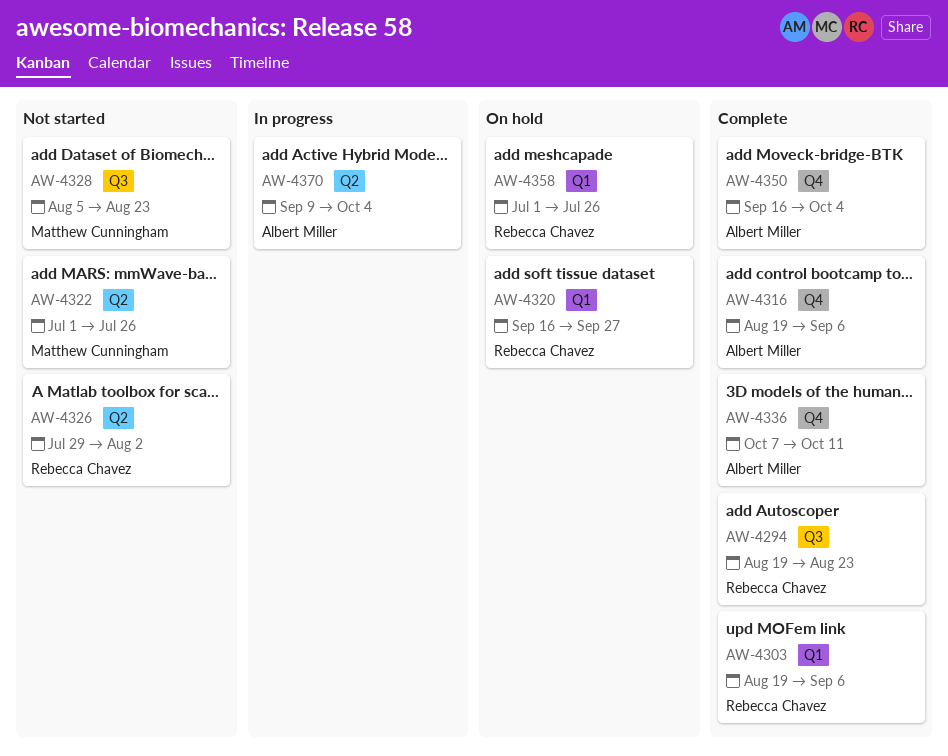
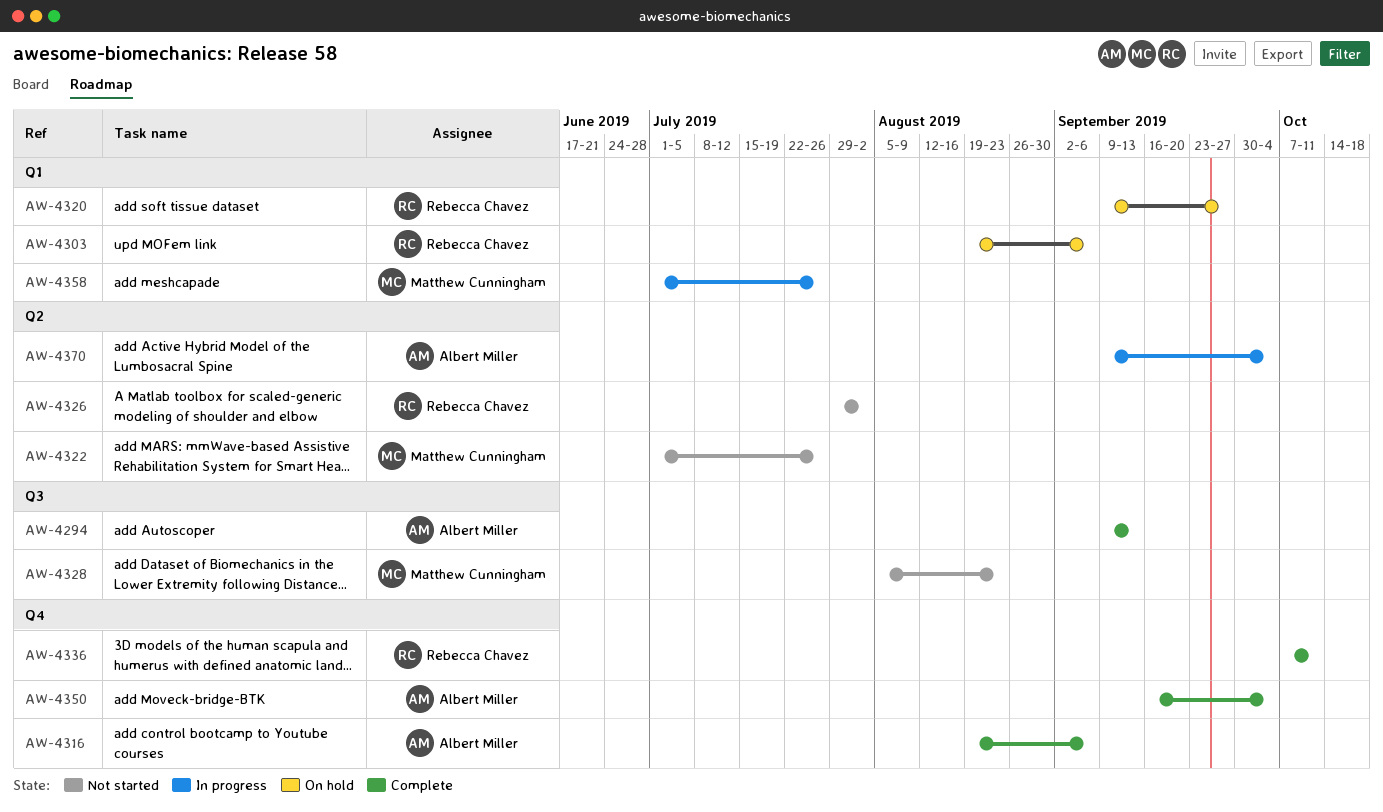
AW-4294, owner: Rebecca Chavez -> Albert Miller
AW-4294, start: Aug 19 -> Sep 9
AW-4294, due: Aug 23 -> Sep 13
AW-4303, status: Complete -> On hold
AW-4320, start: Sep 16 -> Sep 9
AW-4336, owner: Albert Miller -> Rebecca Chavez
AW-4358, status: On hold -> In progress
AW-4358, owner: Rebecca Chavez -> Matthew Cunningham

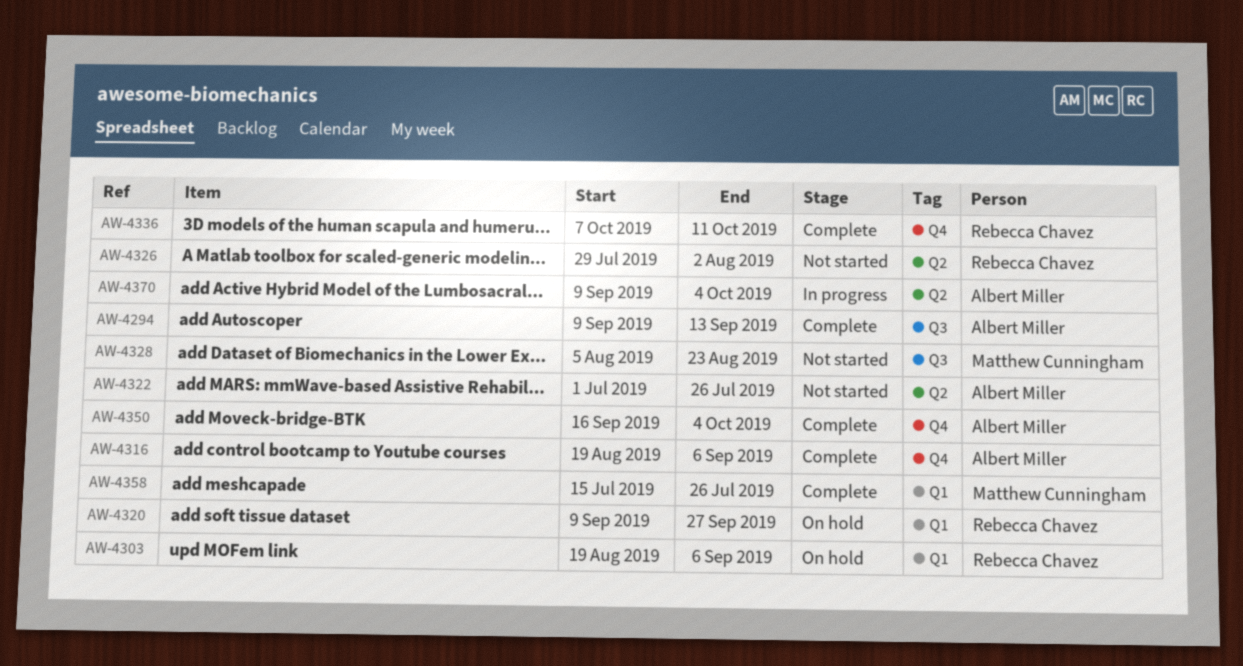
AW-4322, owner: Matthew Cunningham -> Albert Miller
AW-4358, status: In progress -> Complete
AW-4358, start: Jul 1 -> Jul 15

